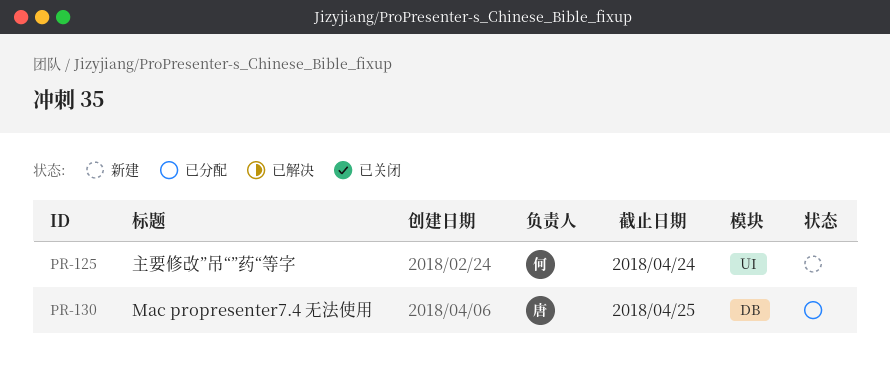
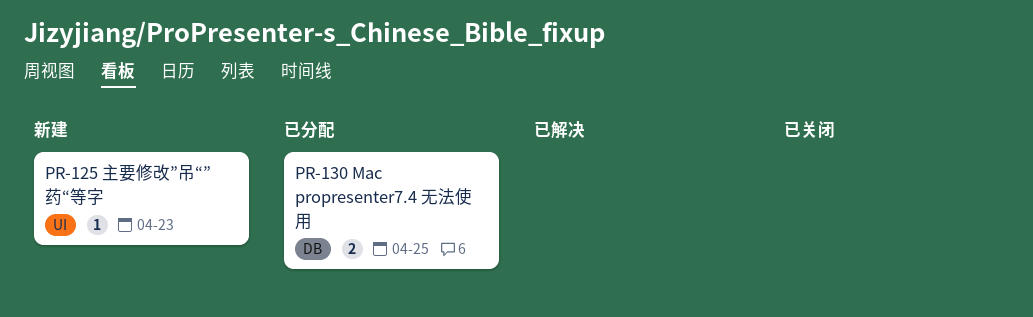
PR-125, due: Apr 24 -> Apr 23

